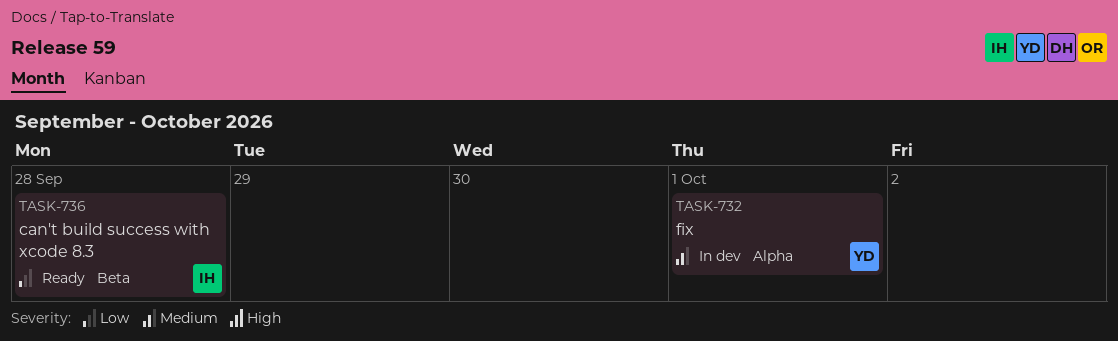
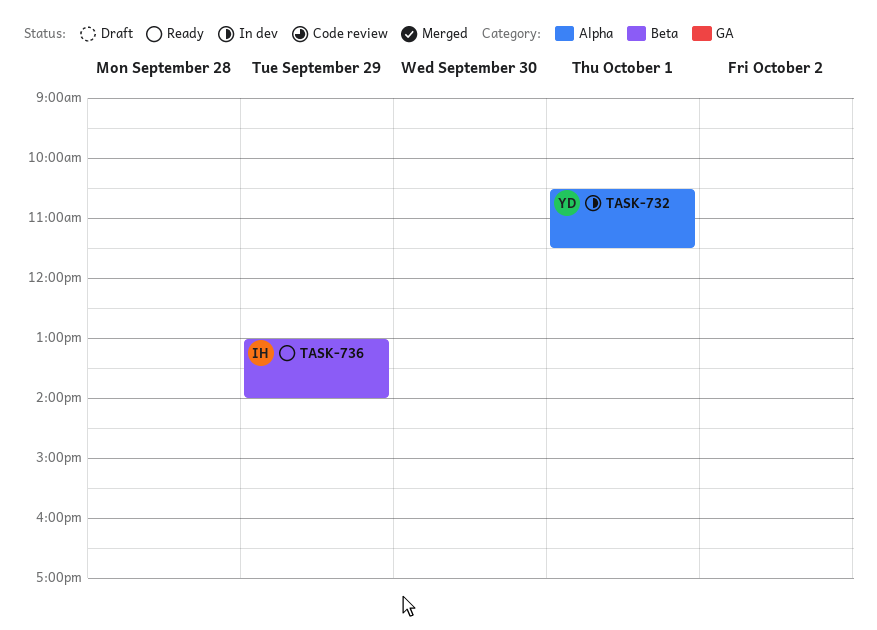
TASK-736, day: Sep 28 -> Sep 29

